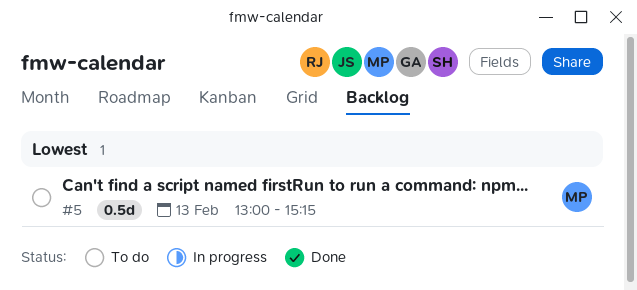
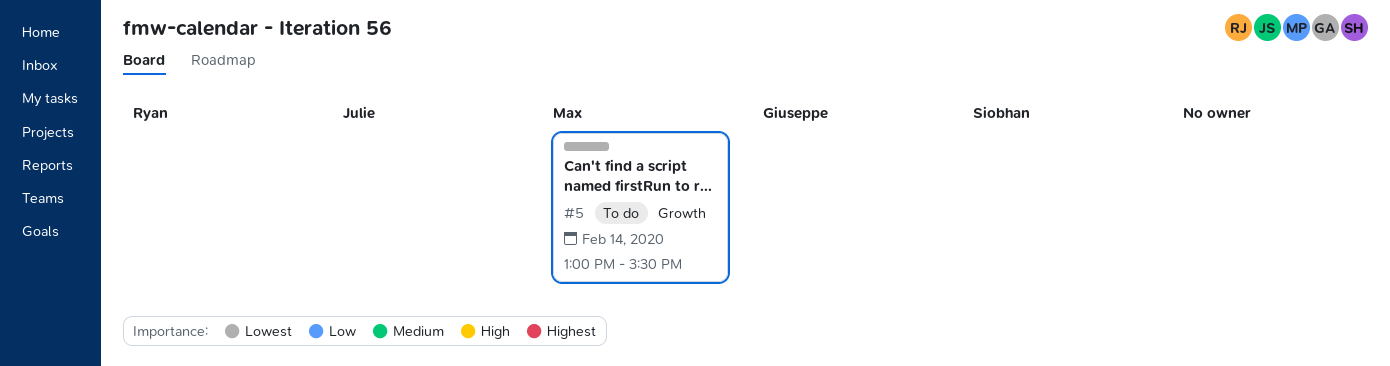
#5, day: Feb 13 -> Feb 14
#5, ends: 15:15 -> 15:30

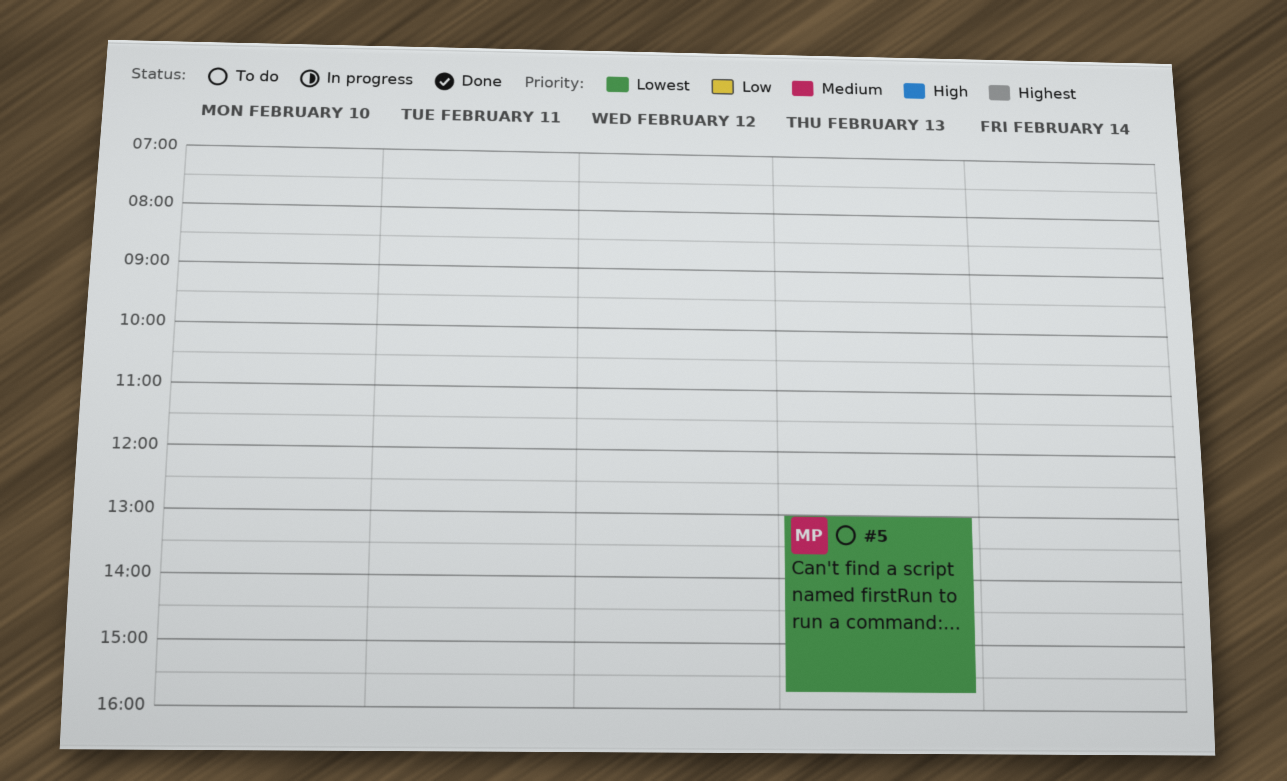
#5, day: Feb 14 -> Feb 13
#5, ends: 15:30 -> 15:45

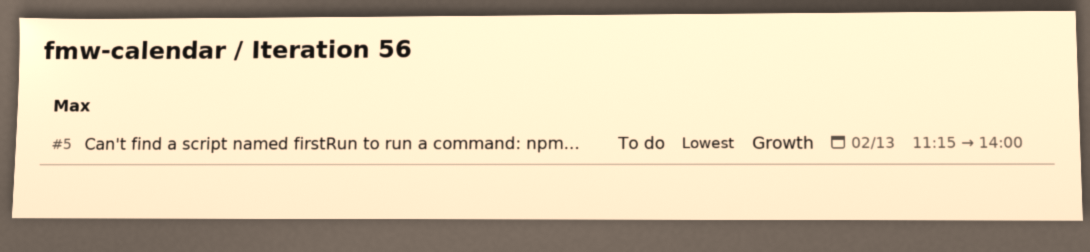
#5, begins: 13:00 -> 11:15
#5, ends: 15:45 -> 14:00

